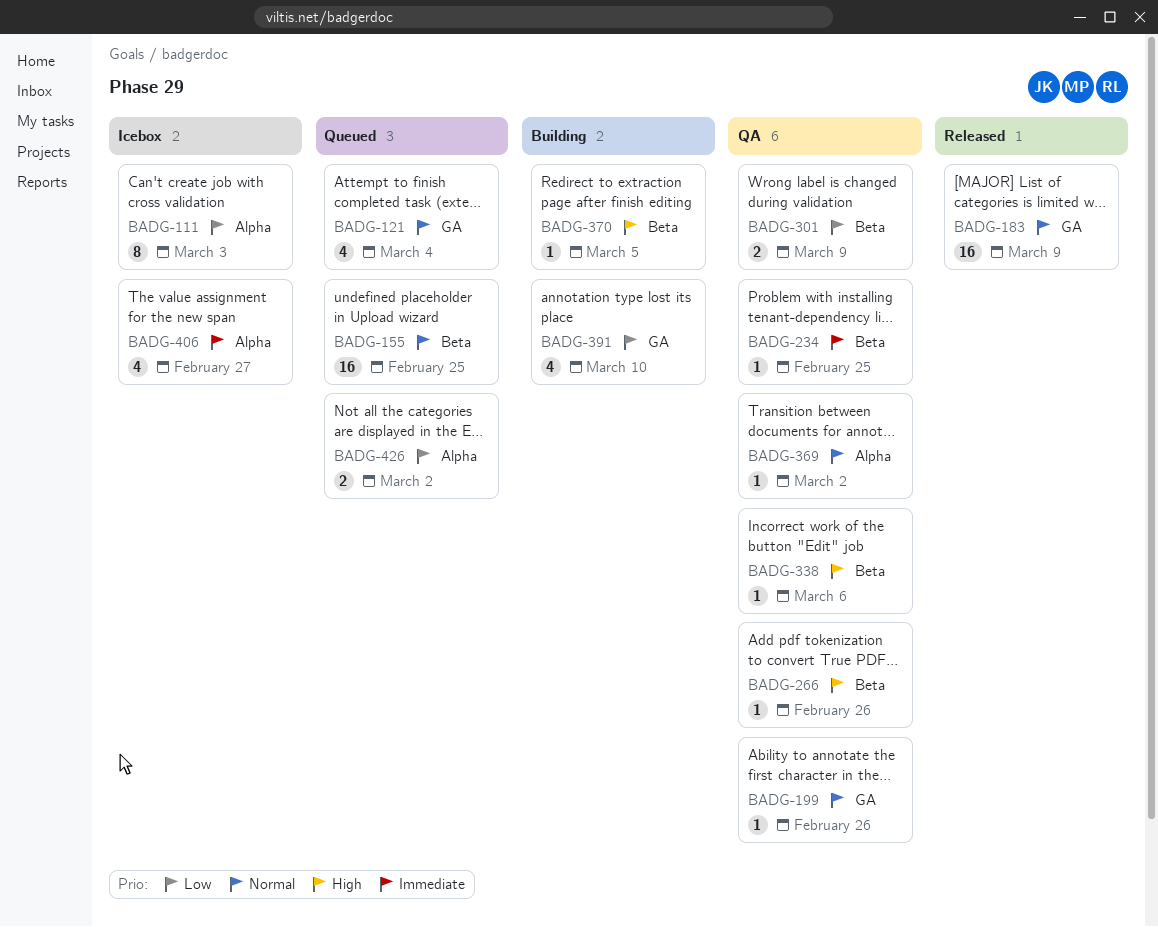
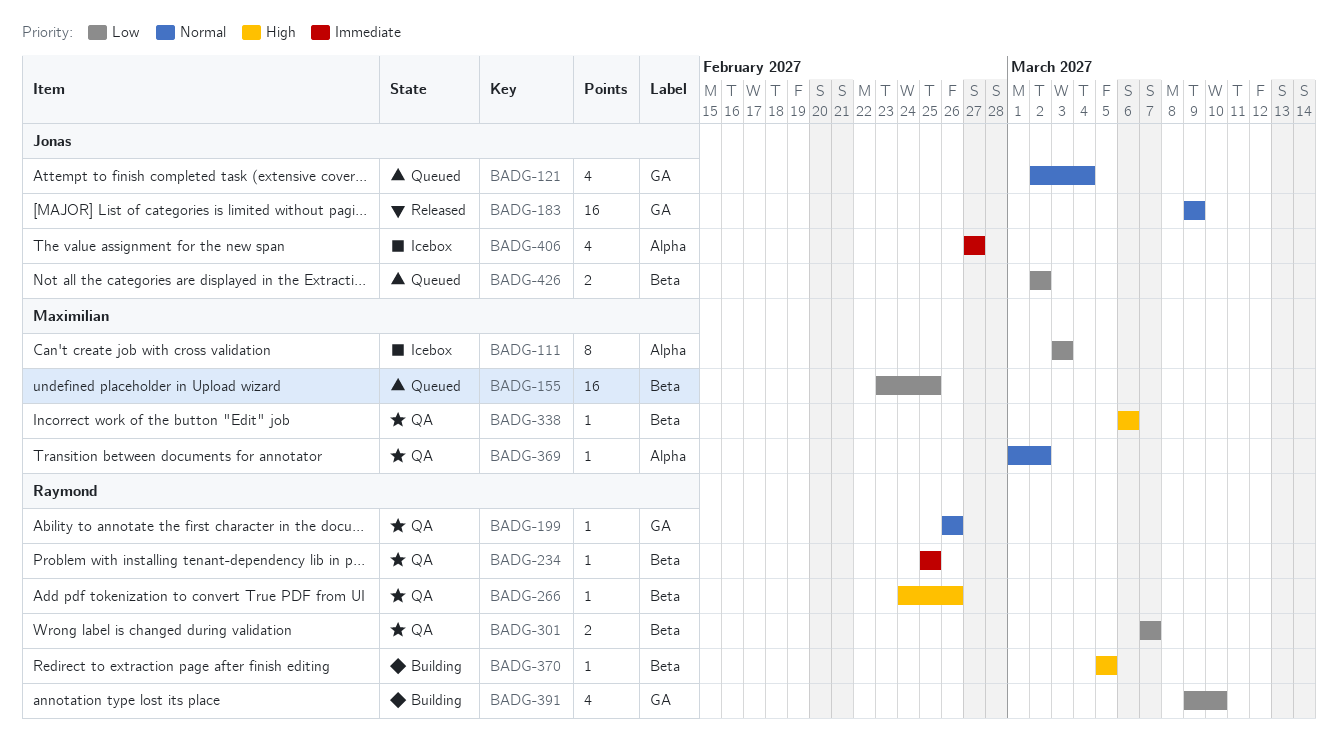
BADG-155, priority: Normal -> Low
BADG-301, due: Mar 9 -> Mar 7
BADG-426, label: Alpha -> Beta

